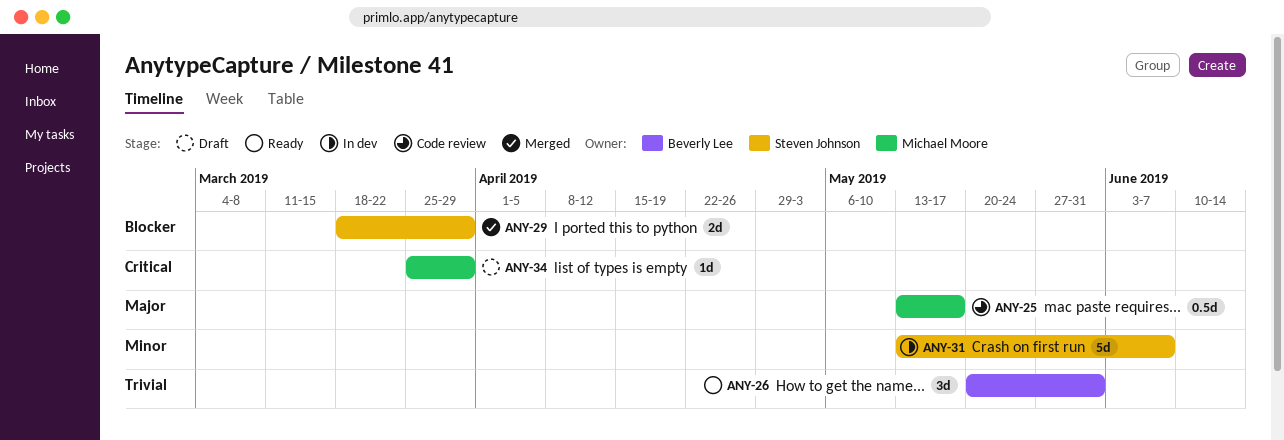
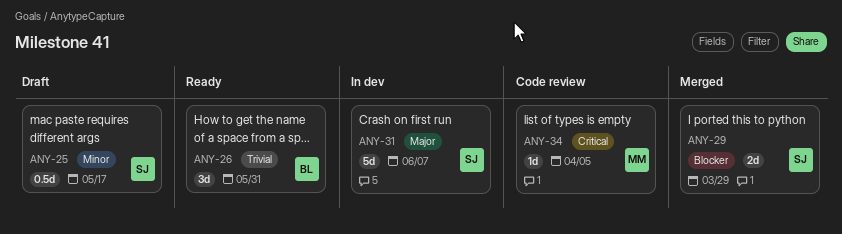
ANY-25, status: Code review -> Draft
ANY-25, owner: Michael Moore -> Steven Johnson
ANY-25, priority: Major -> Minor
ANY-31, priority: Minor -> Major
ANY-34, status: Draft -> Code review
ANY-34, due: Mar 29 -> Apr 5

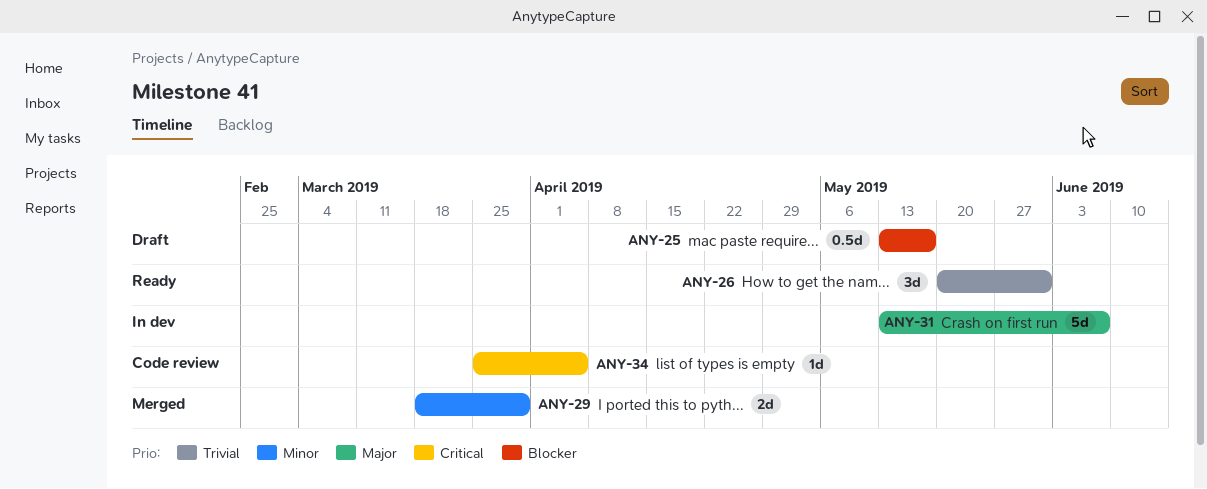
ANY-25, priority: Minor -> Blocker
ANY-29, priority: Blocker -> Minor

